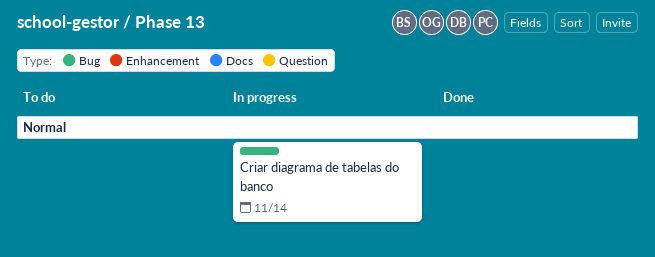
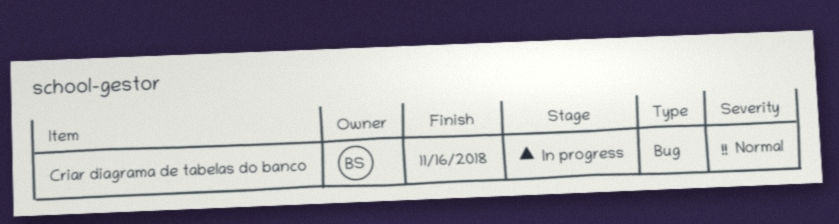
Criar diagrama de tabelas do banco, due: Nov 14 -> Nov 16

